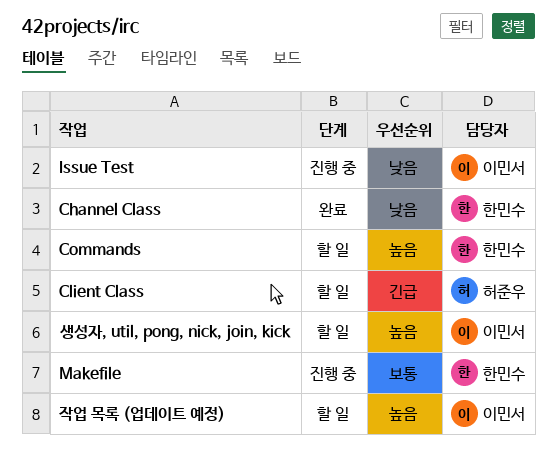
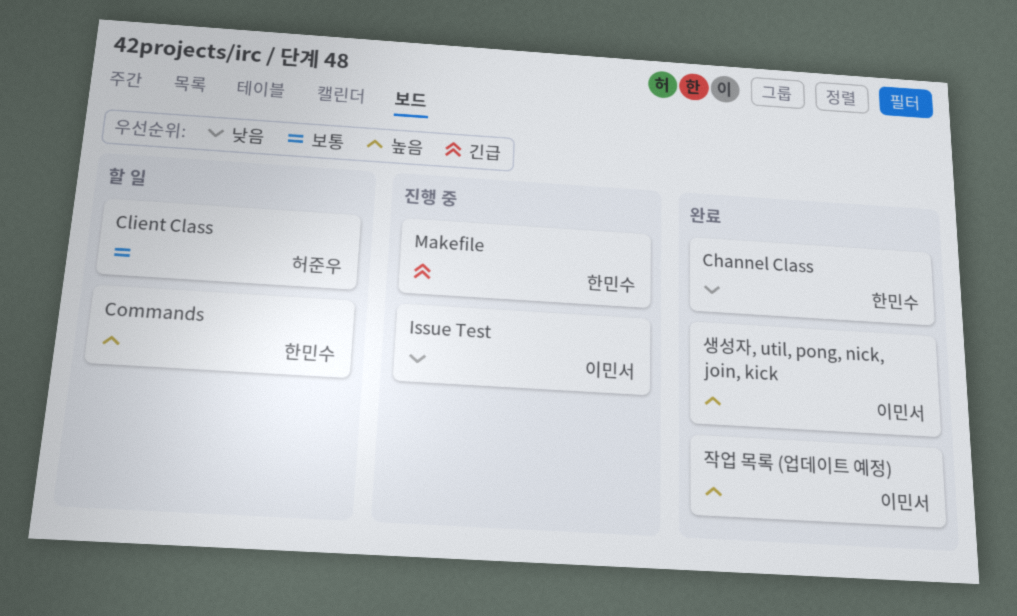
Client Class, priority: 긴급 -> 보통
Makefile, priority: 보통 -> 긴급
생성자, util, pong, nick, join, kick, status: 할 일 -> 완료
작업 목록 (업데이트 예정), status: 할 일 -> 완료

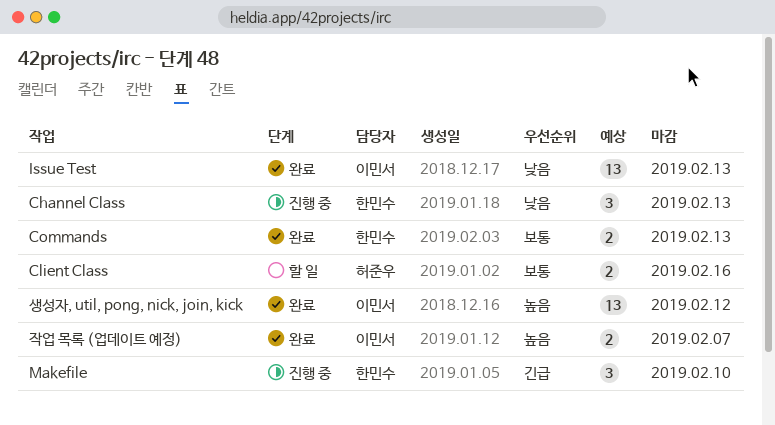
Channel Class, status: 완료 -> 진행 중
Commands, status: 할 일 -> 완료
Commands, priority: 높음 -> 보통
Issue Test, status: 진행 중 -> 완료

